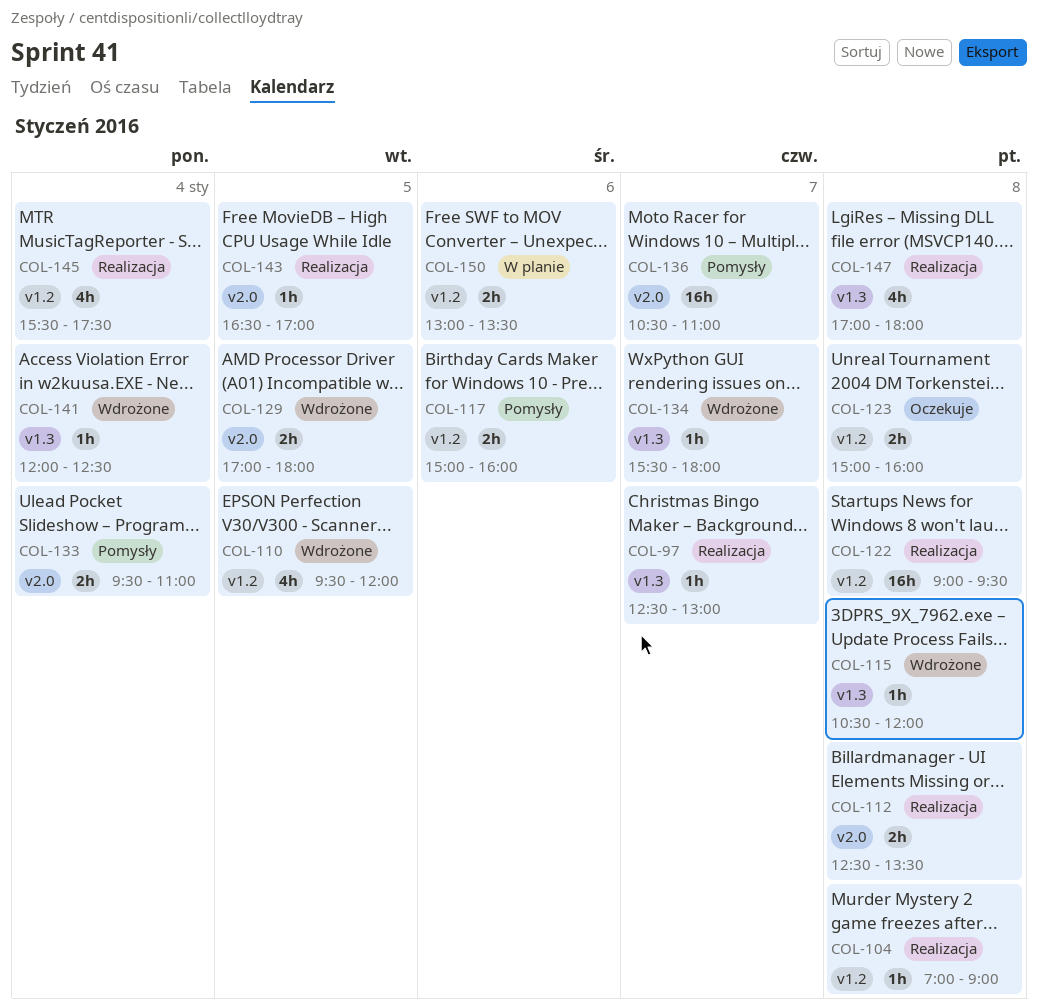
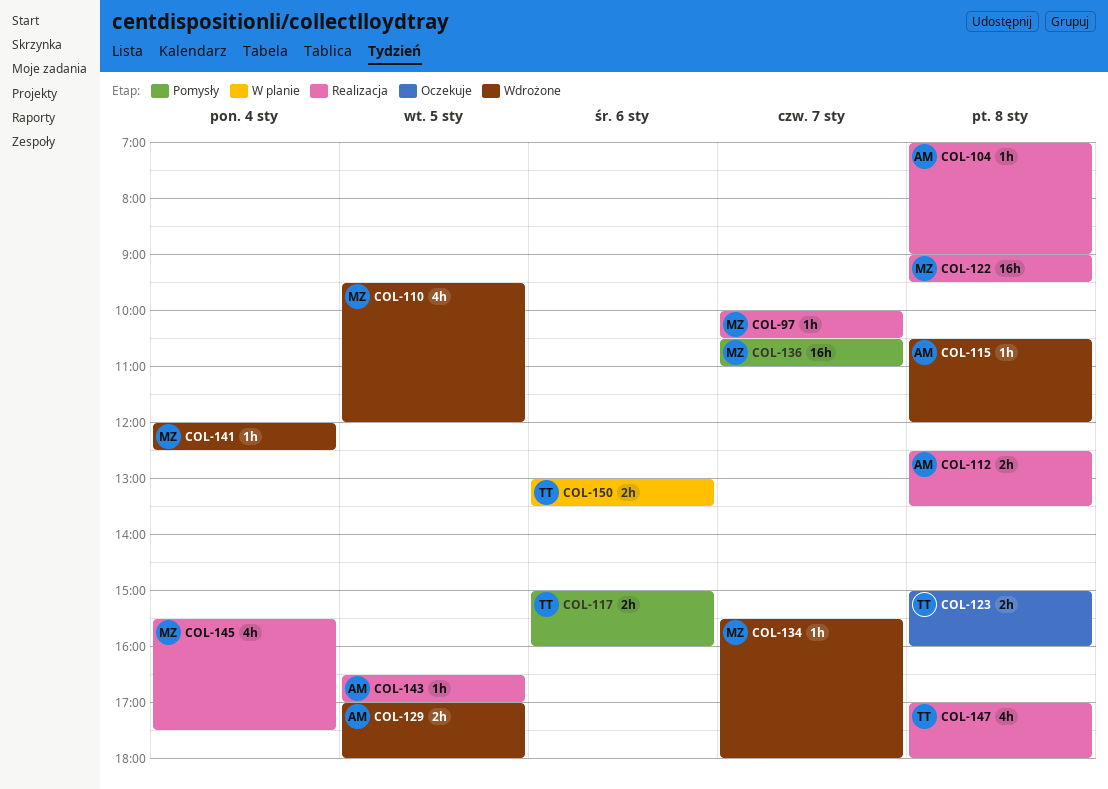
COL-97, begins: 12:30 -> 10:00
COL-97, ends: 13:00 -> 10:30
COL-133: present -> none

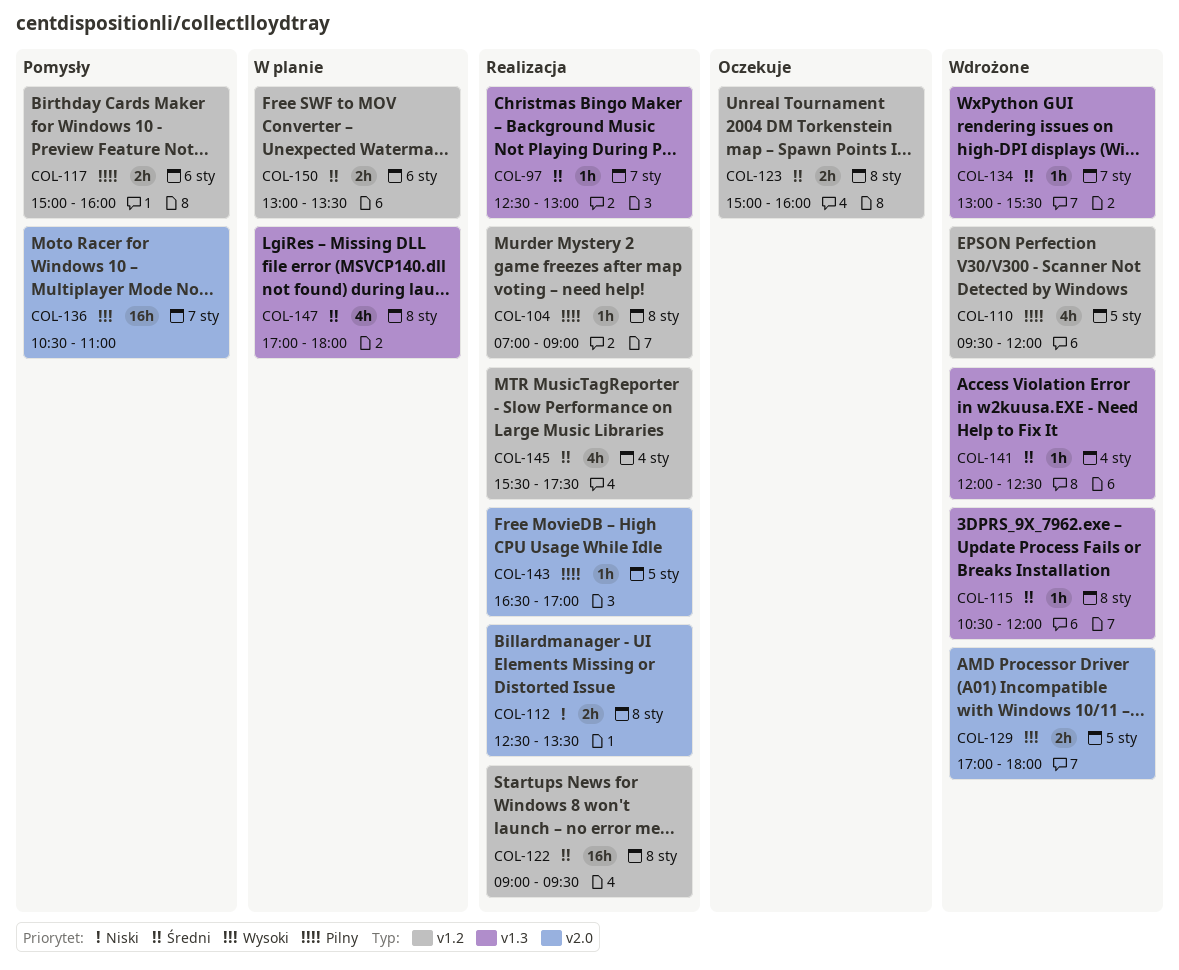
COL-97, begins: 10:00 -> 12:30
COL-97, ends: 10:30 -> 13:00
COL-134, begins: 15:30 -> 13:00
COL-134, ends: 18:00 -> 15:30
COL-147, status: Realizacja -> W planie

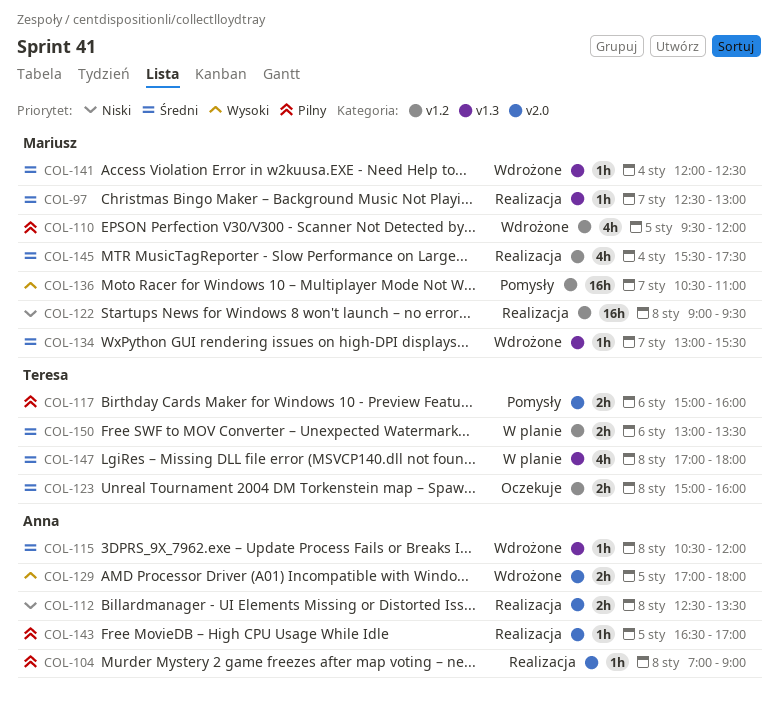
COL-104, label: v1.2 -> v2.0
COL-117, label: v1.2 -> v2.0
COL-122, priority: Średni -> Niski
COL-136, label: v2.0 -> v1.2

